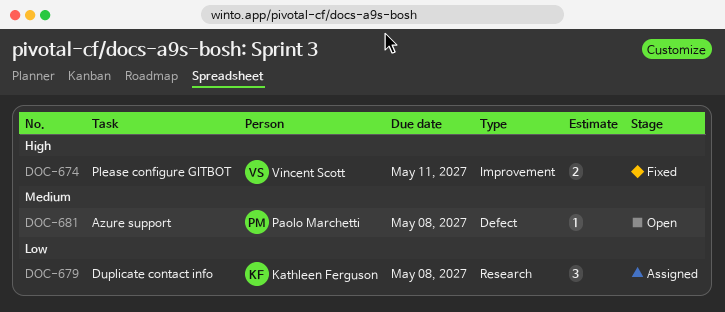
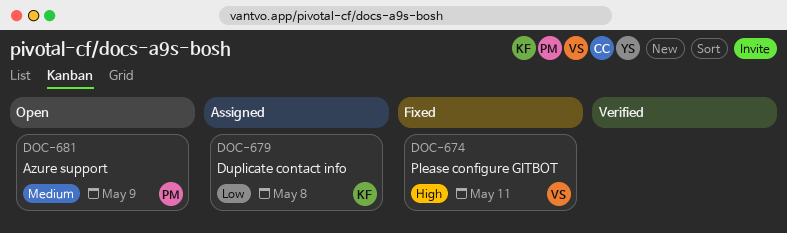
DOC-681, due: May 8 -> May 9

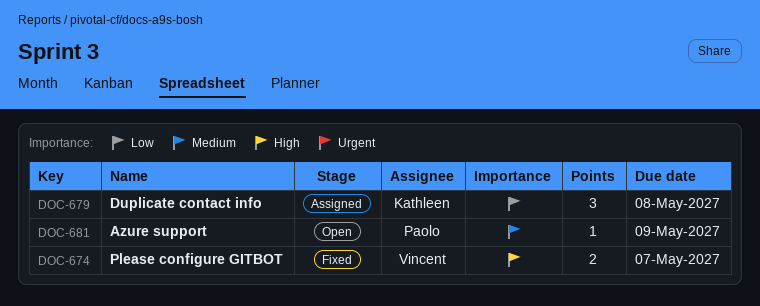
DOC-674, due: May 11 -> May 7

